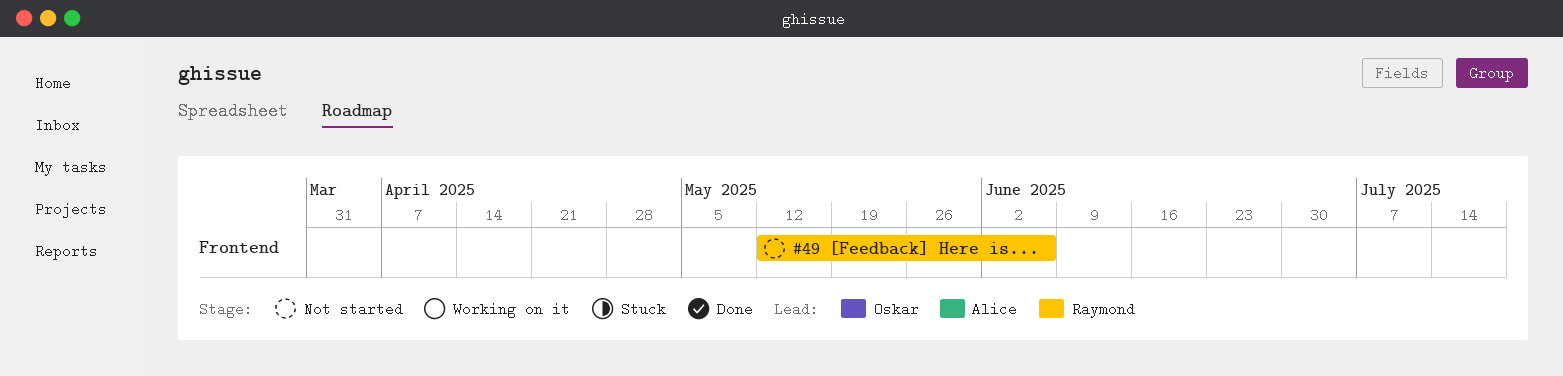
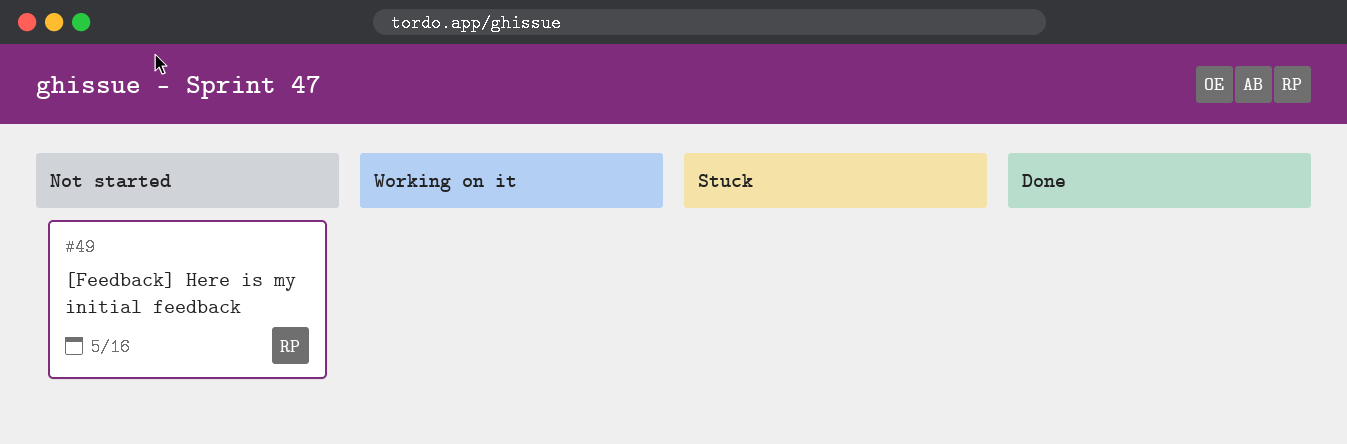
#49, due: Jun 6 -> May 16

